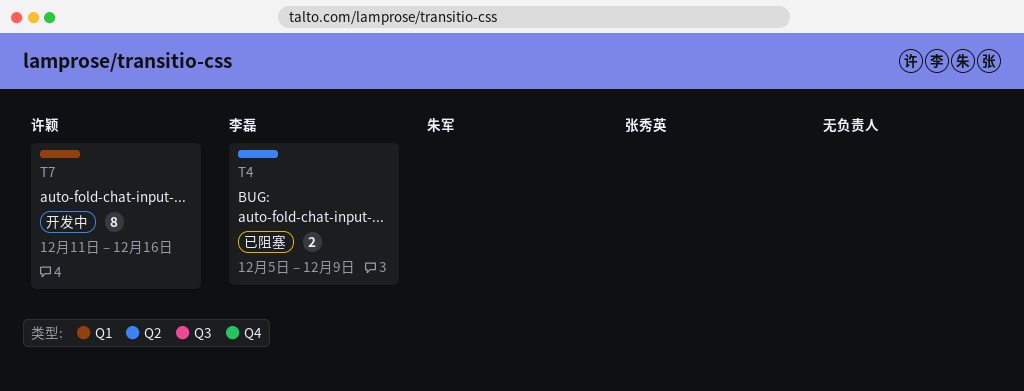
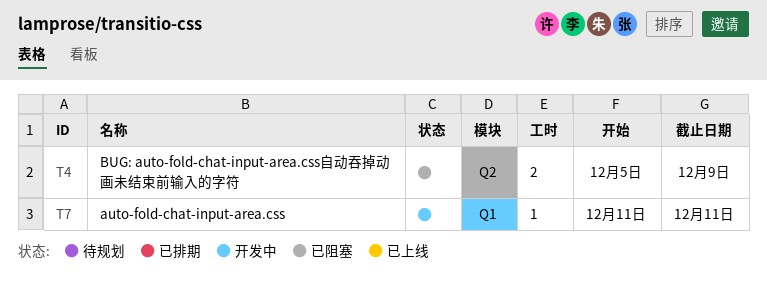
T7, estimate: 8 -> 1
T7, due: Dec 16 -> Dec 11

